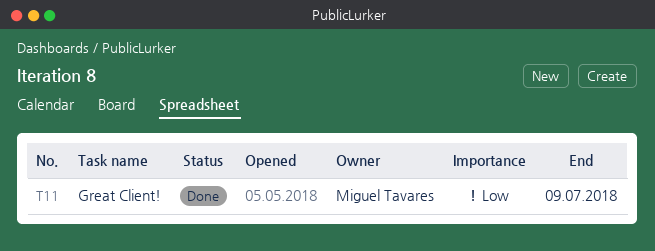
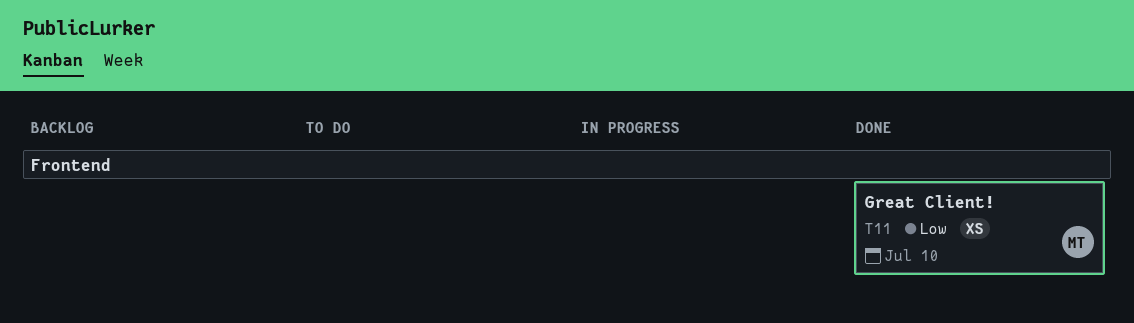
T11, due: Jul 9 -> Jul 10

